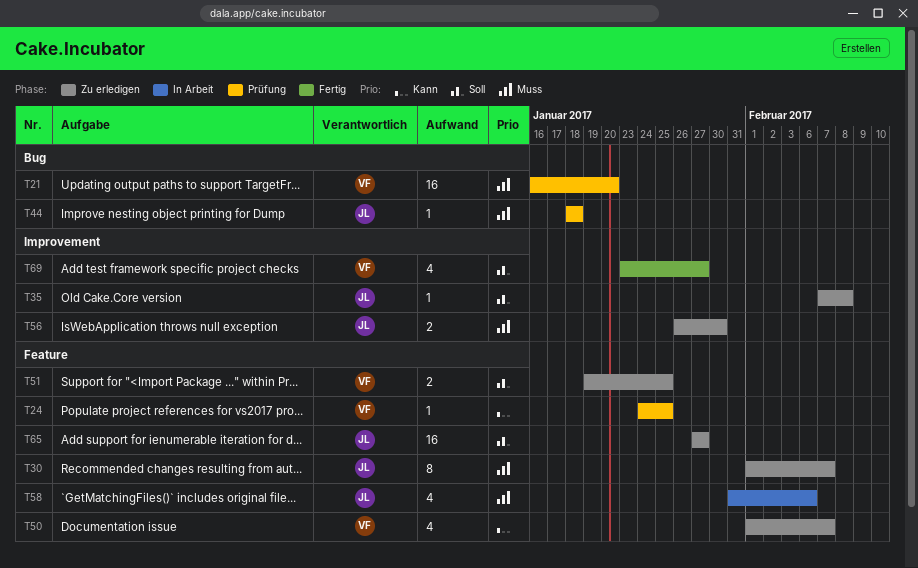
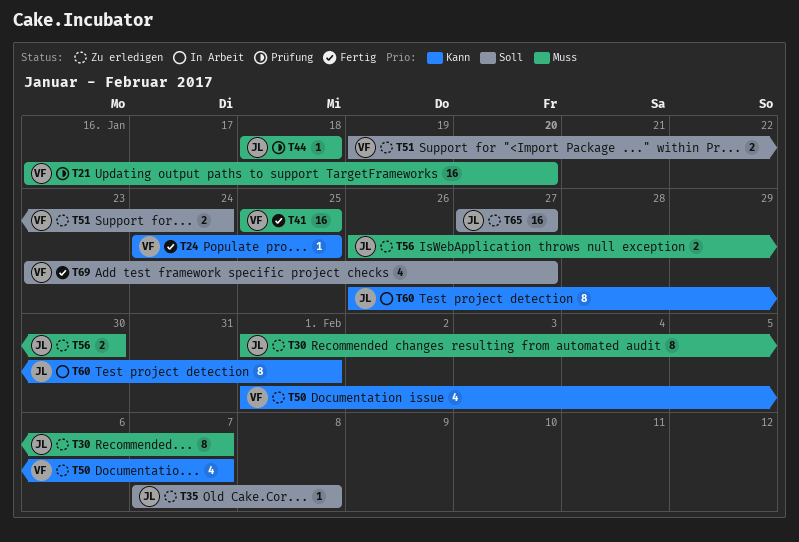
T24, status: Prüfung -> Fertig
T41: none -> present
T51, due: Jan 25 -> Jan 24
T58: present -> none
T60: none -> present

